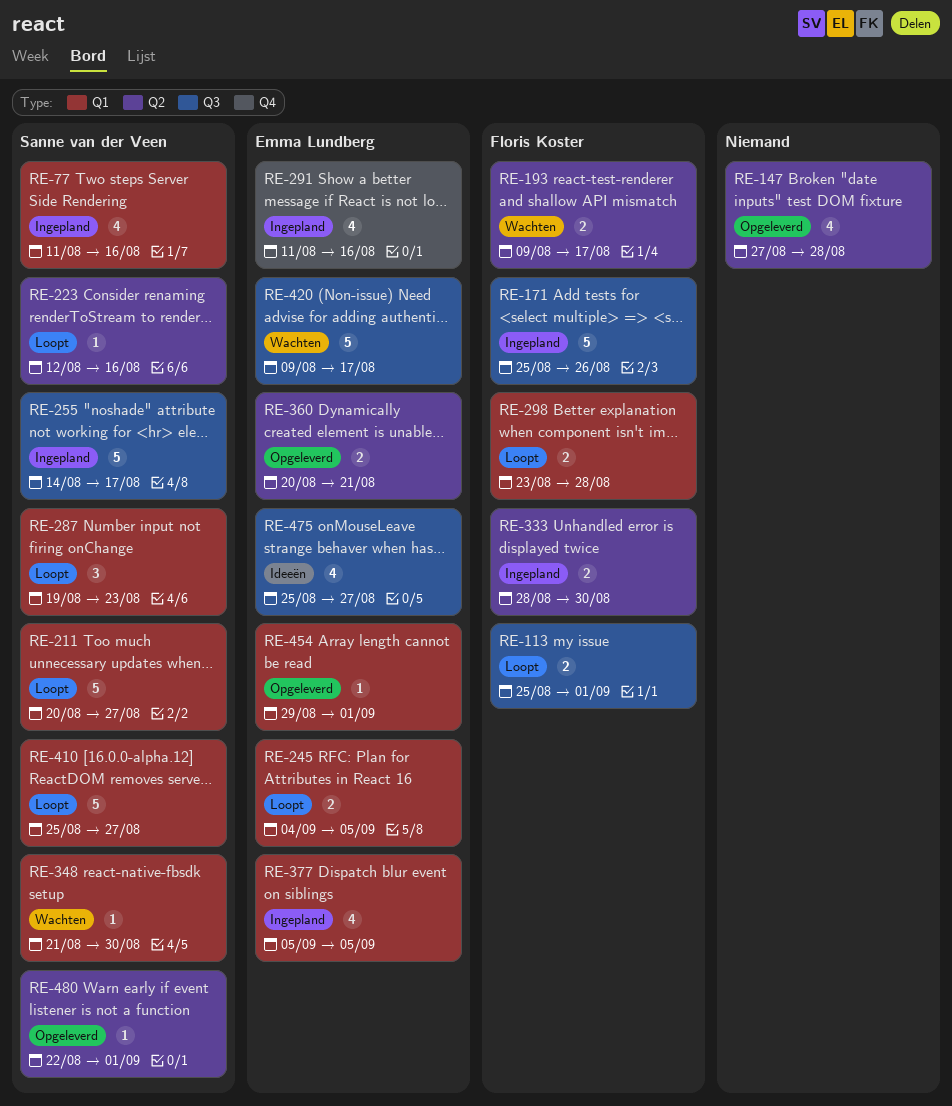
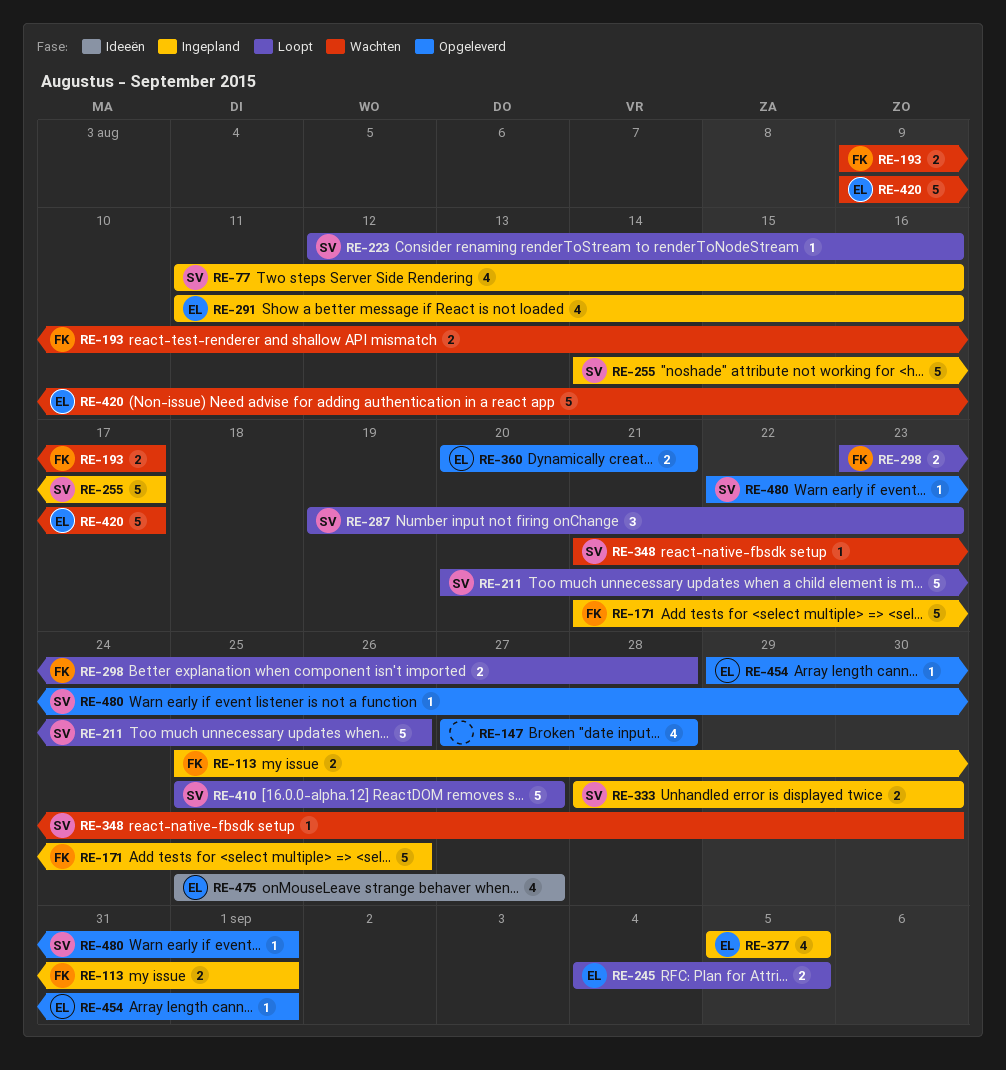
RE-113, status: Loopt -> Ingepland
RE-171, start: Aug 25 -> Aug 21
RE-211, due: Aug 27 -> Aug 26
RE-333, owner: Floris Koster -> Sanne van der Veen

